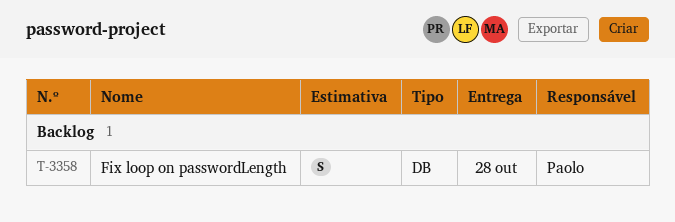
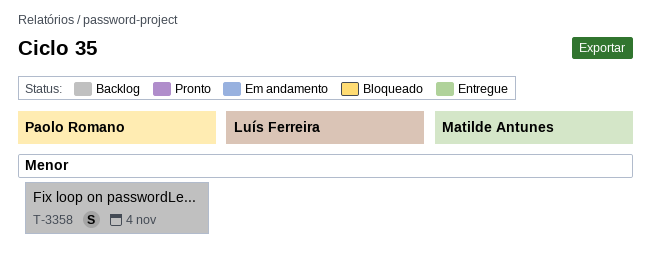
T-3358, due: Oct 28 -> Nov 4

